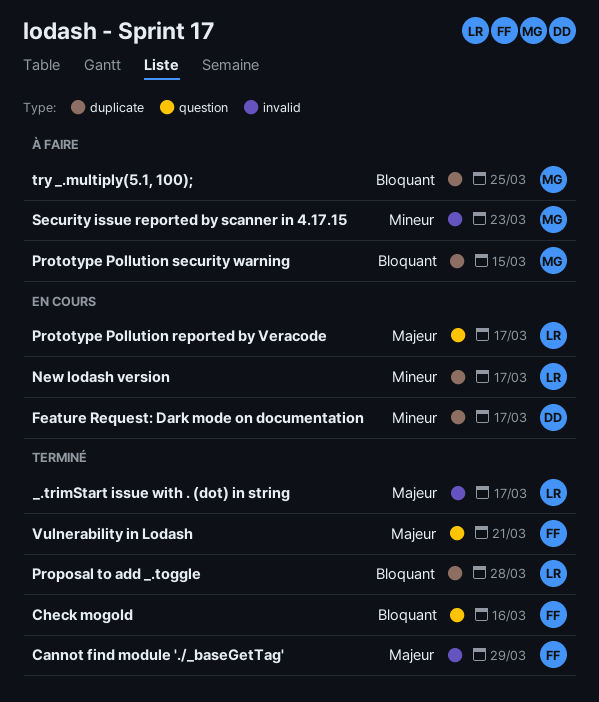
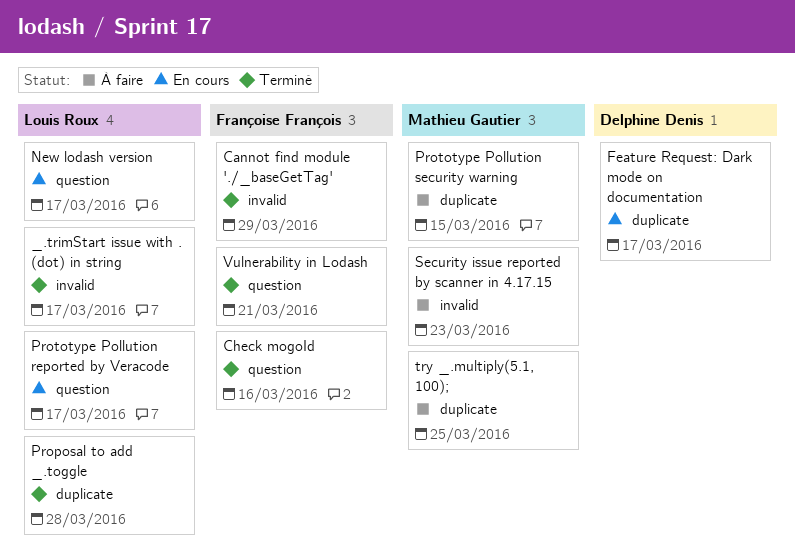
New lodash version, label: duplicate -> question

